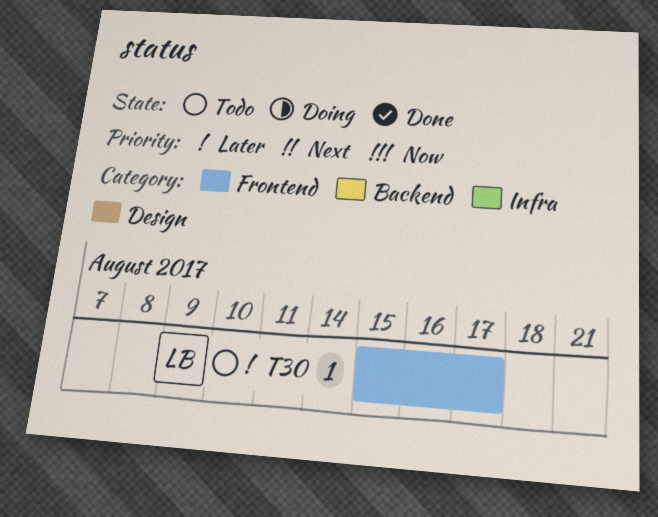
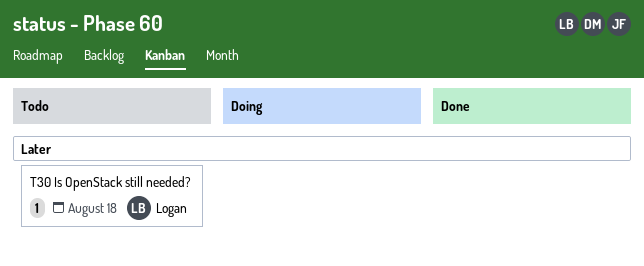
T30, due: Aug 17 -> Aug 18

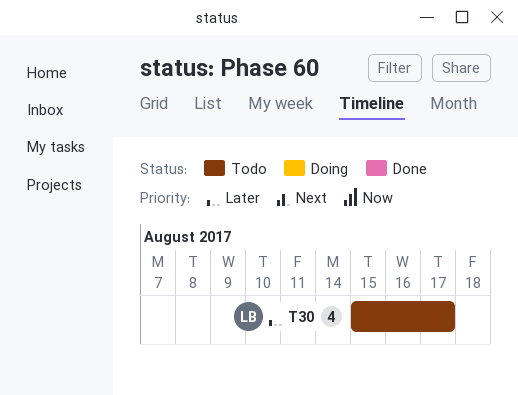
T30, estimate: 1 -> 4
T30, due: Aug 18 -> Aug 17

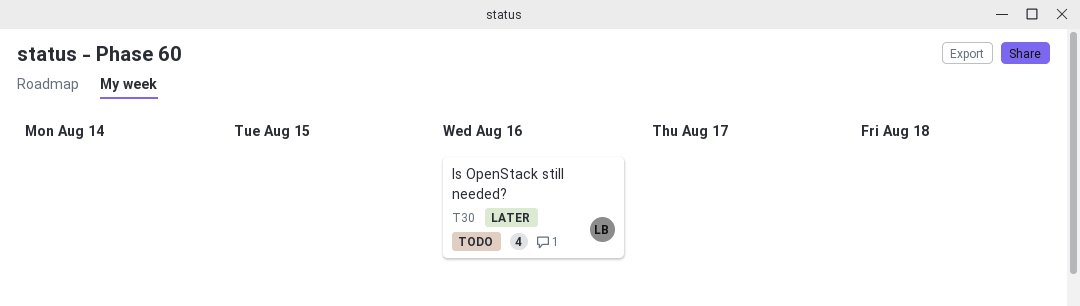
T30, due: Aug 17 -> Aug 16

